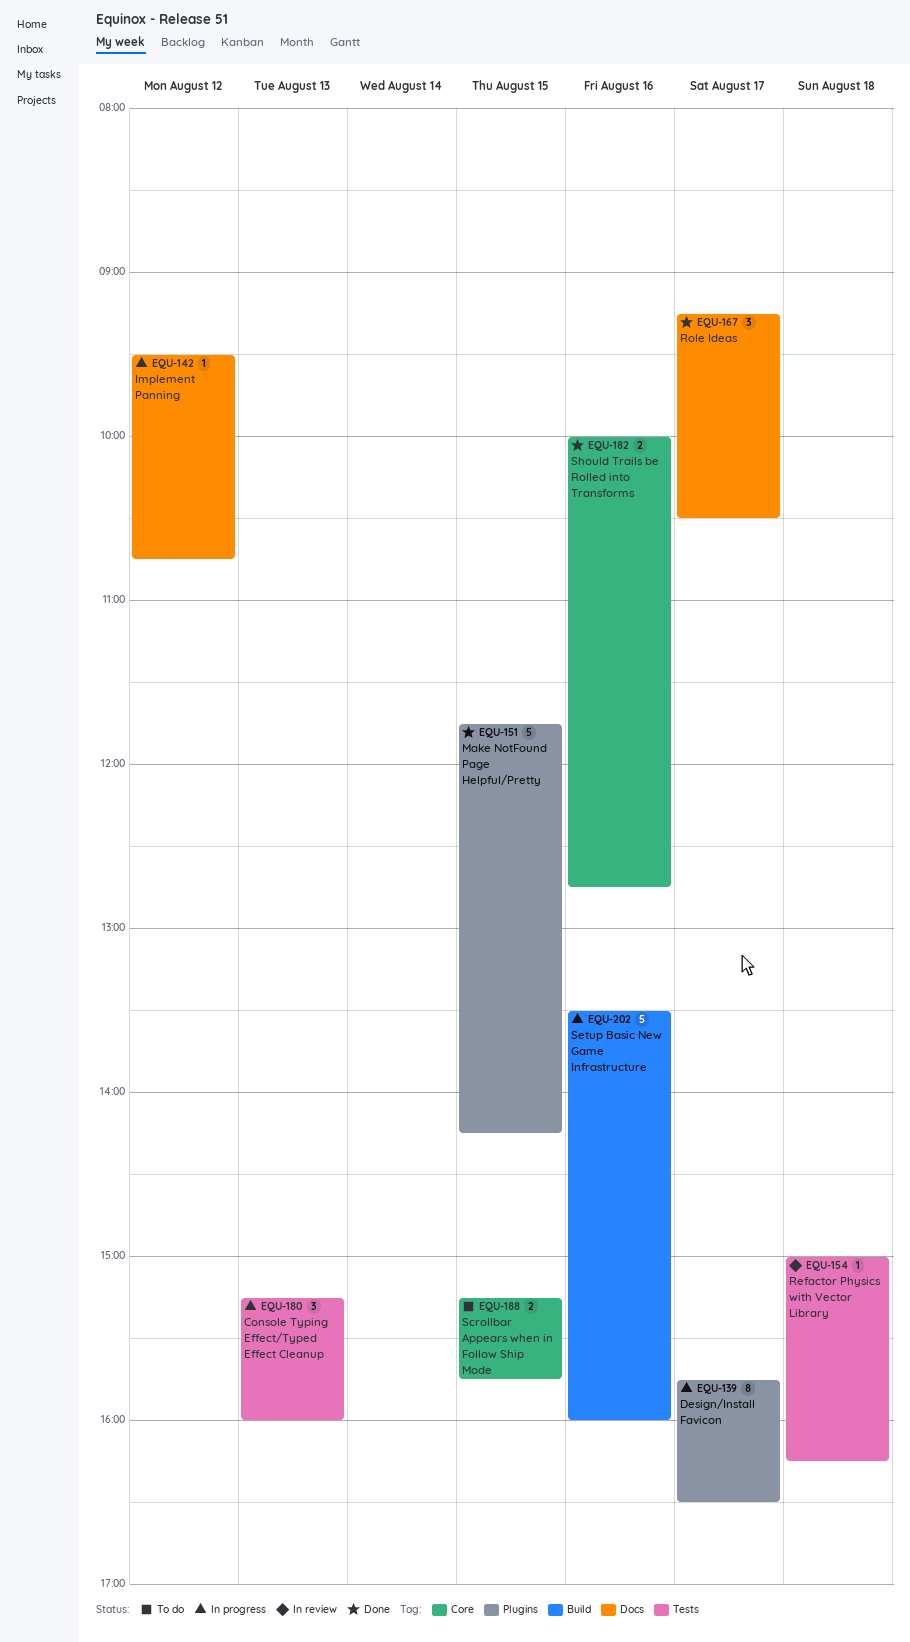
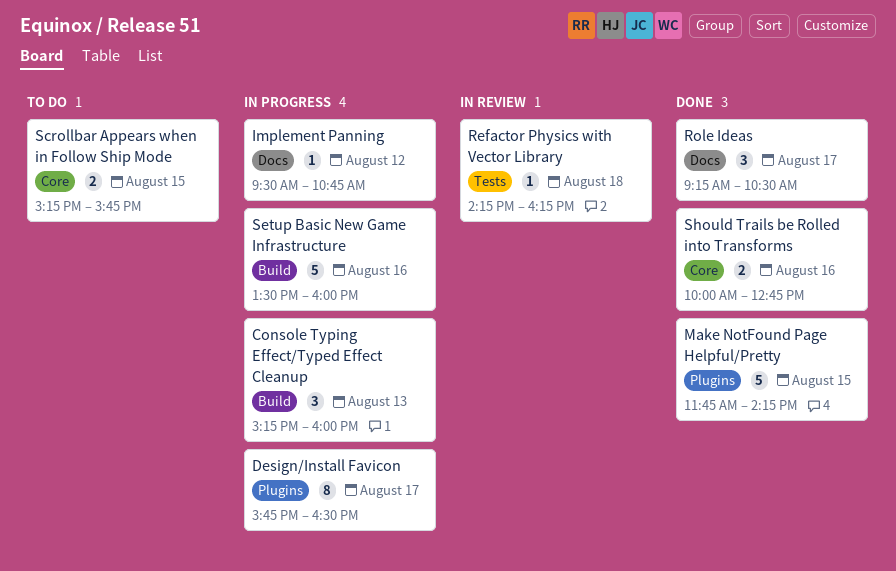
Console Typing Effect/Typed Effect Cleanup, label: Tests -> Build
Refactor Physics with Vector Library, begins: 15:00 -> 14:15

